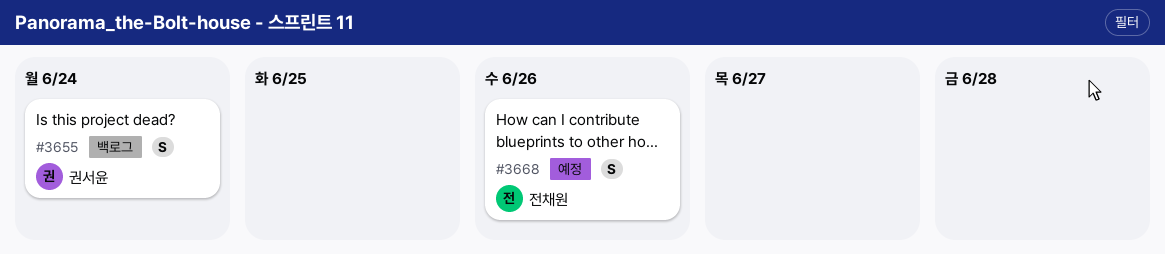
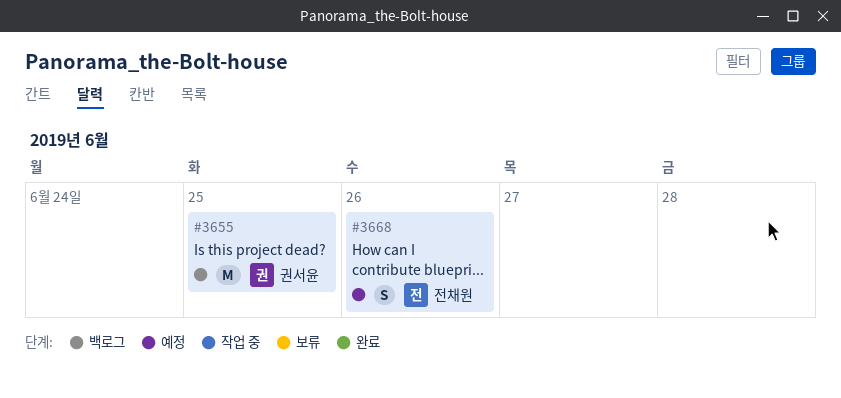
#3655, estimate: S -> M
#3655, due: Jun 24 -> Jun 25

